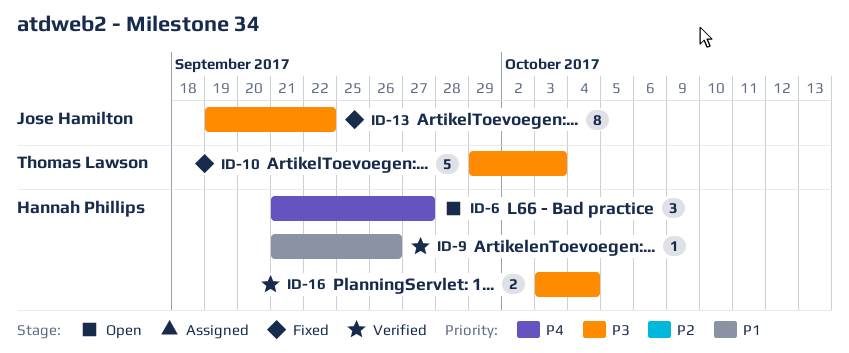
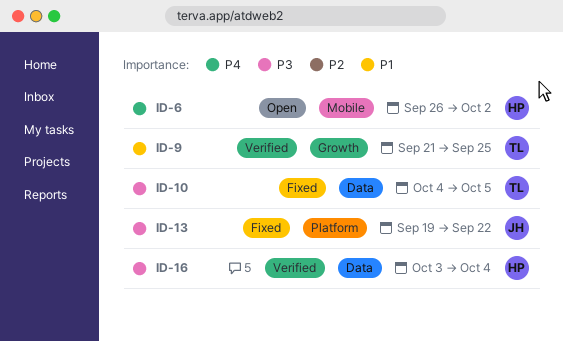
ID-6, start: Sep 21 -> Sep 26
ID-6, due: Sep 27 -> Oct 2
ID-9, owner: Hannah Phillips -> Thomas Lawson
ID-9, due: Sep 26 -> Sep 25
ID-10, start: Sep 29 -> Oct 4
ID-10, due: Oct 3 -> Oct 5

